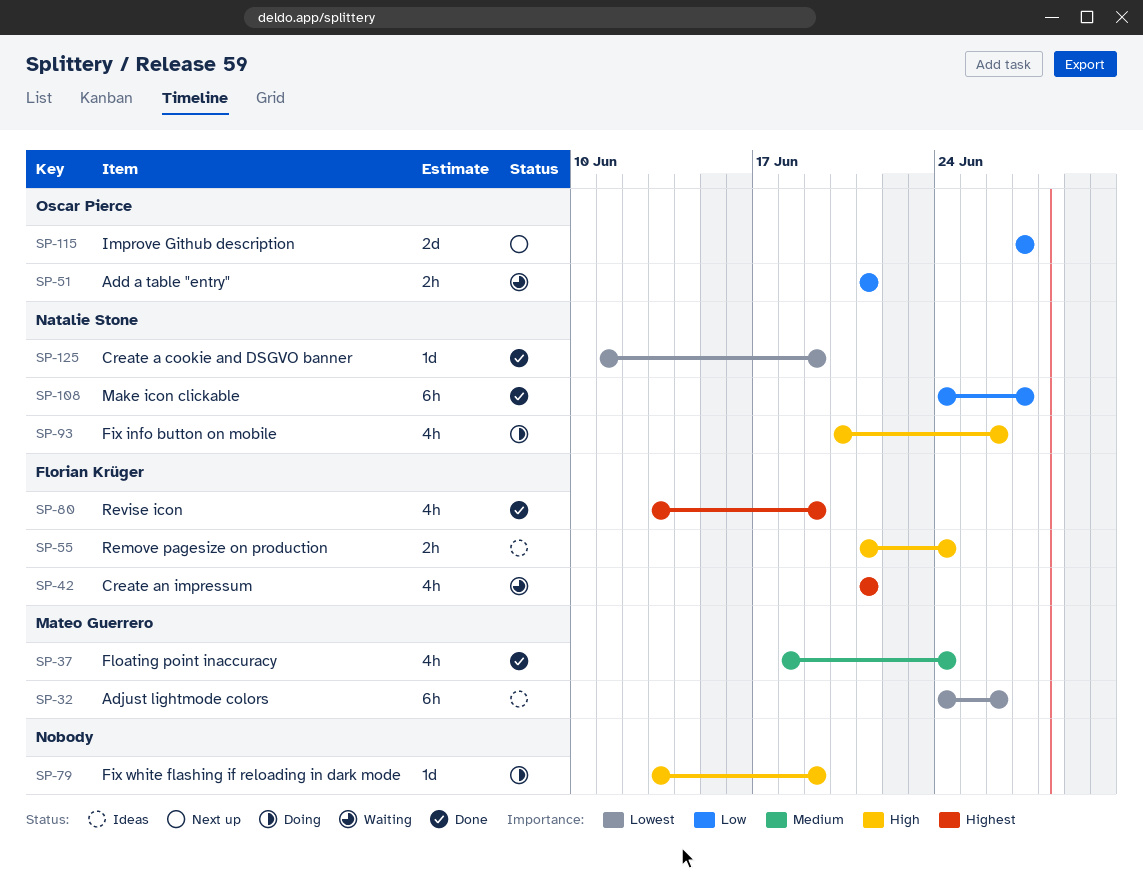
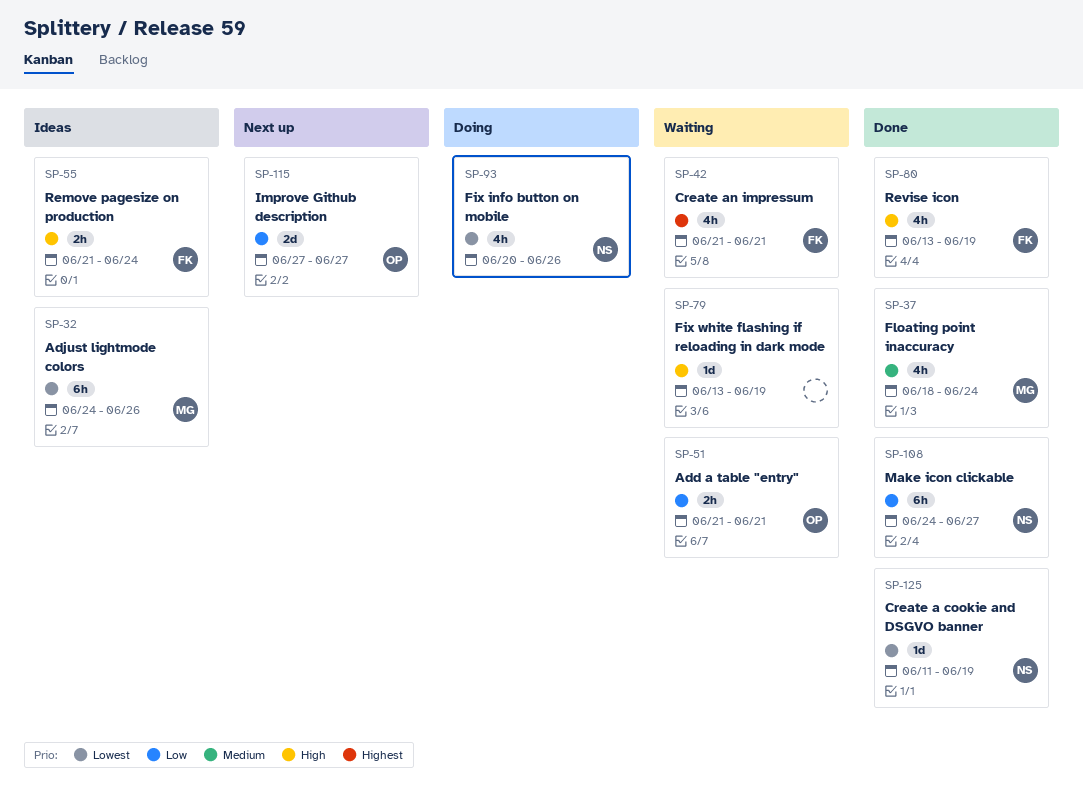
SP-79, status: Doing -> Waiting
SP-80, priority: Highest -> High
SP-93, priority: High -> Lowest

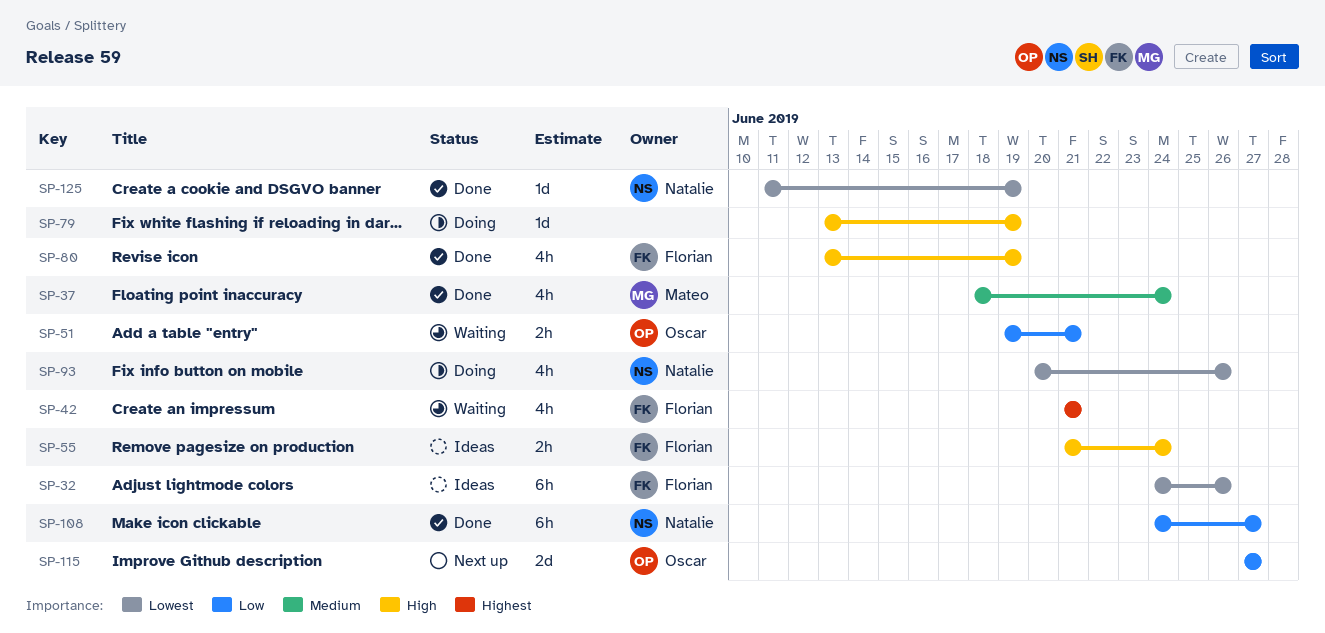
SP-32, owner: Mateo -> Florian
SP-51, start: Jun 21 -> Jun 19
SP-79, status: Waiting -> Doing

